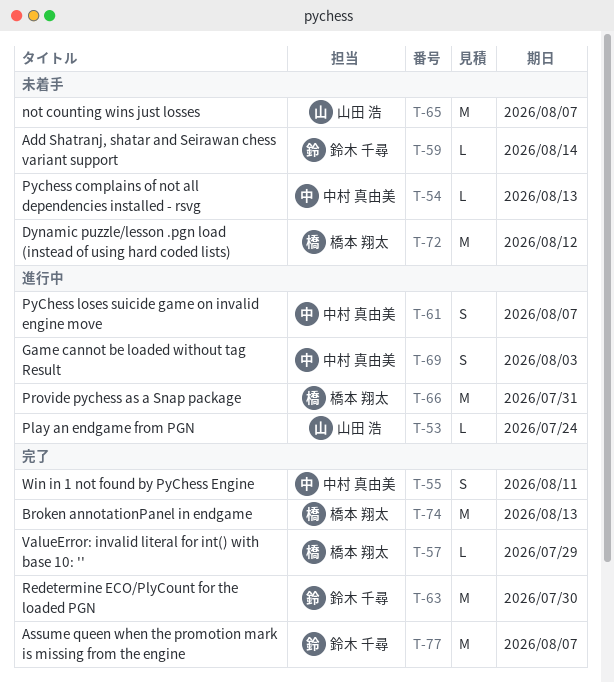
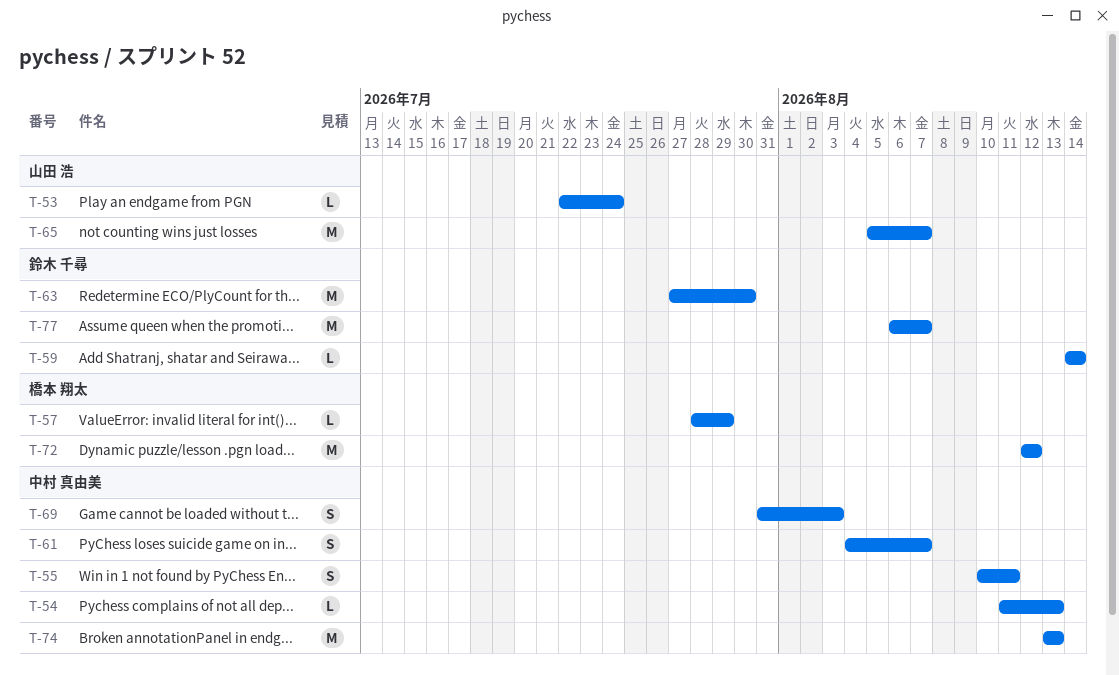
T-66: present -> none
T-74, owner: 橋本 翔太 -> 中村 真由美

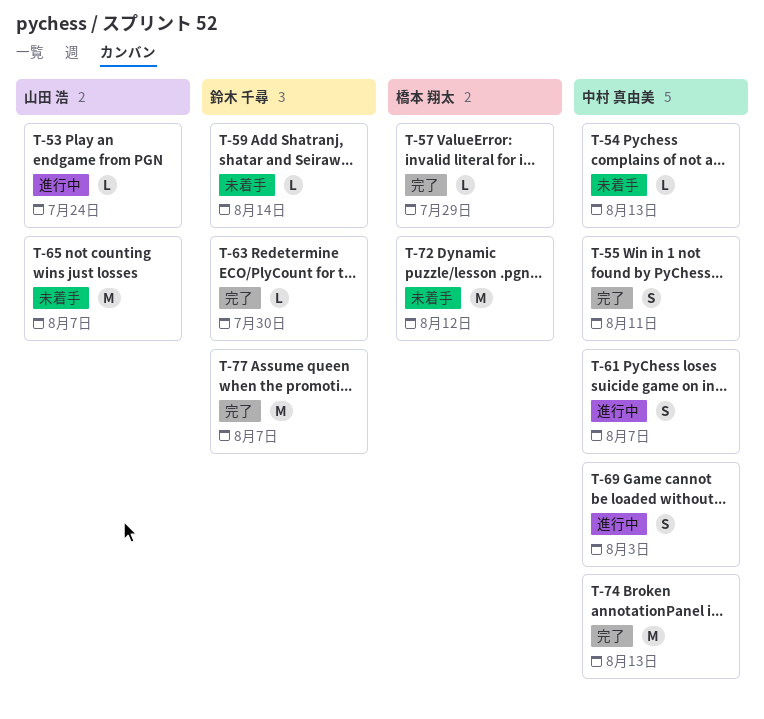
T-63, estimate: M -> L

